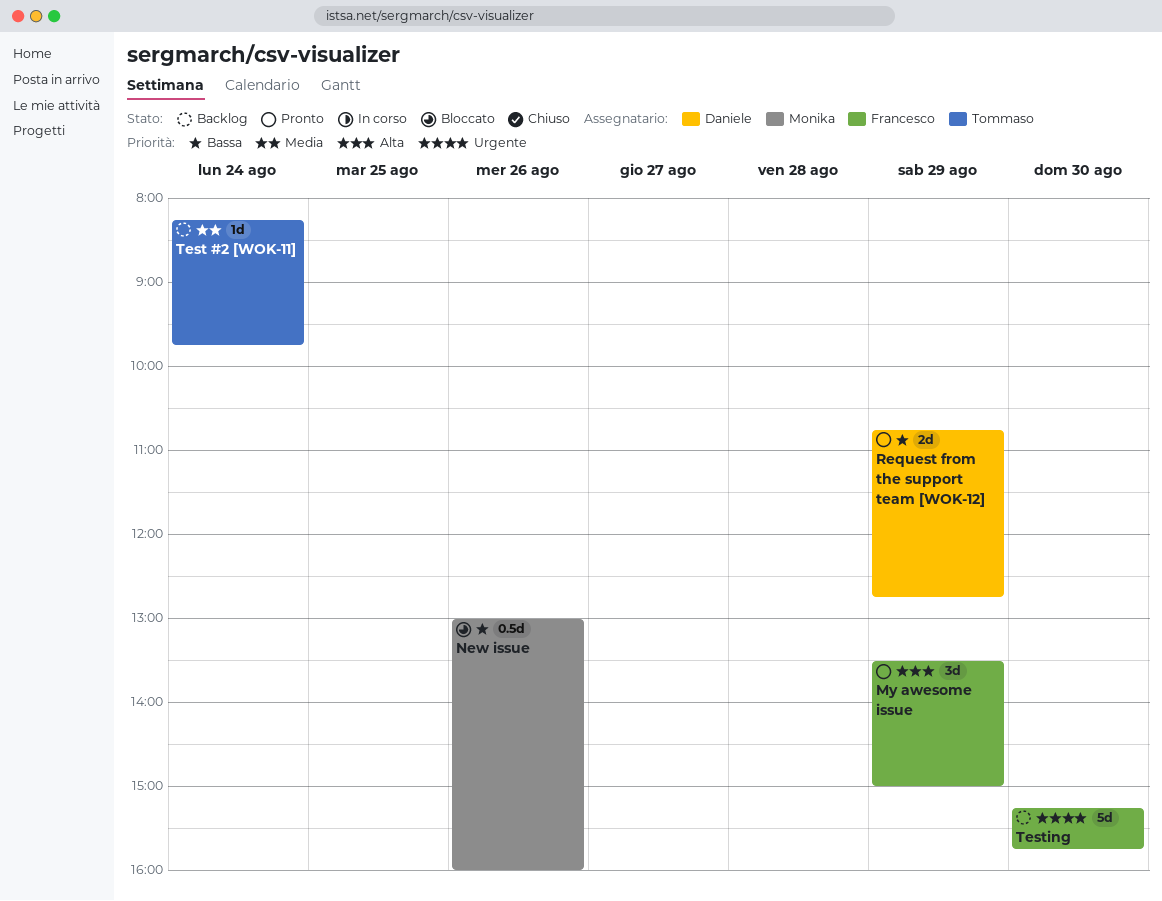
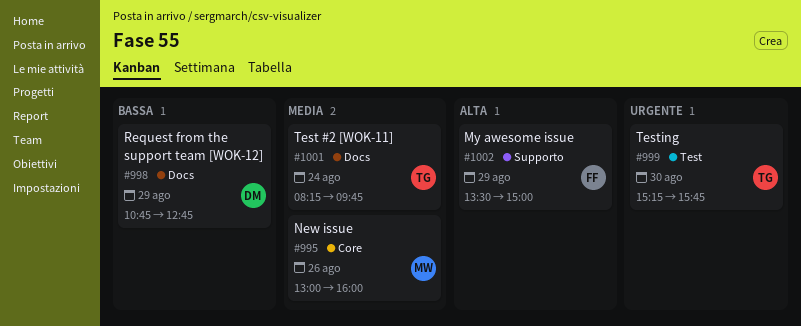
New issue, priority: Bassa -> Media
Testing, owner: Francesco -> Tommaso

